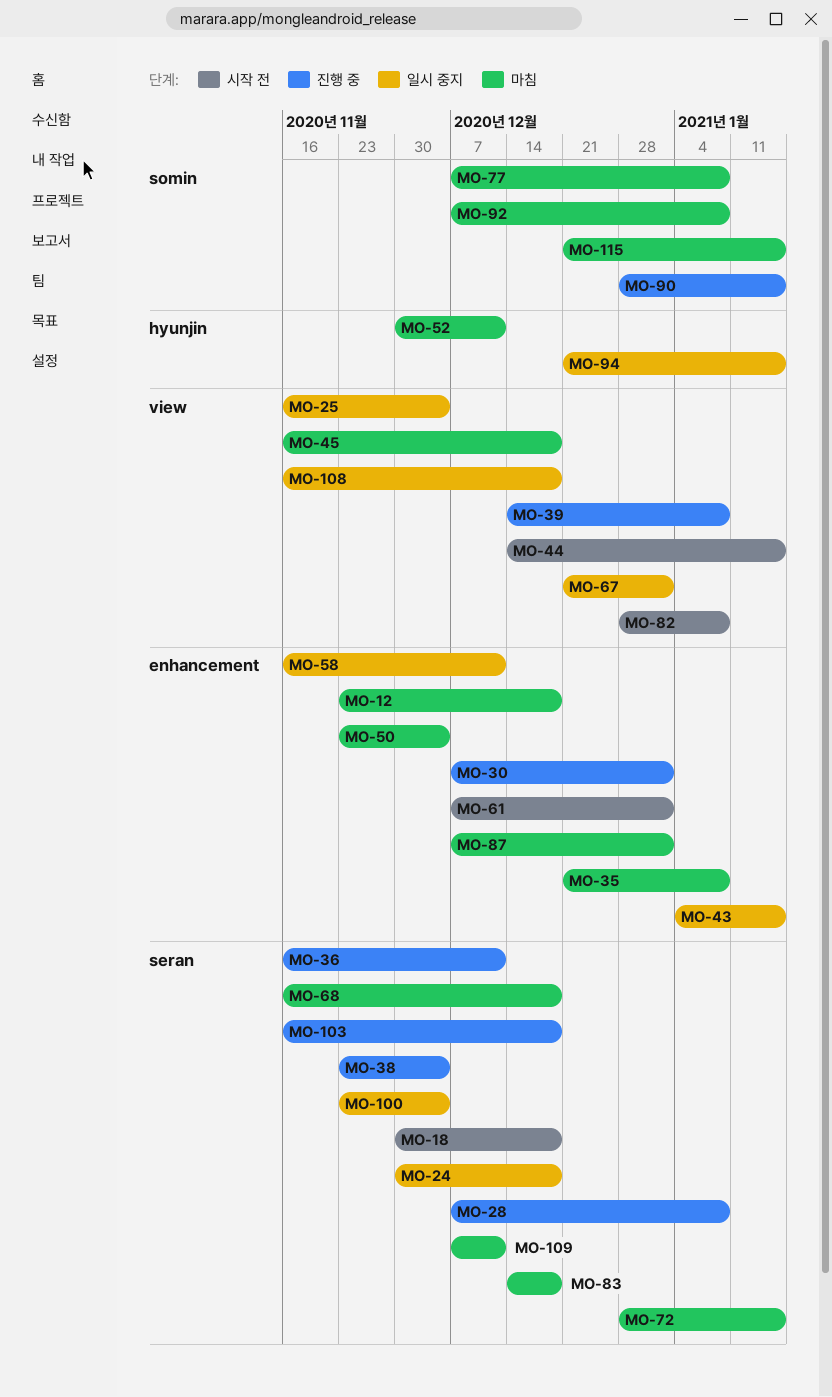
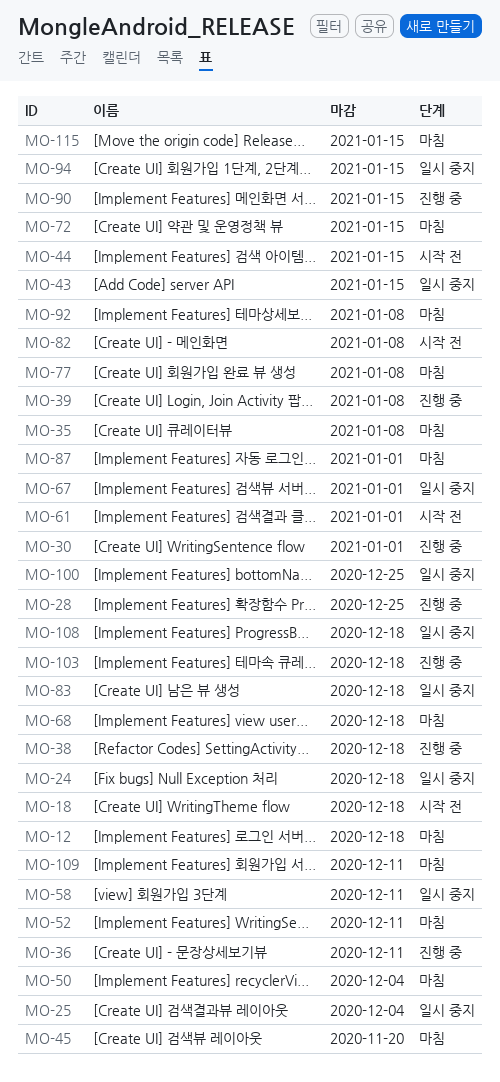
MO-28, due: Jan 8 -> Dec 25
MO-38, due: Dec 4 -> Dec 18
MO-45, due: Dec 18 -> Nov 20
MO-83, status: 마침 -> 일시 중지
MO-100, due: Dec 4 -> Dec 25

